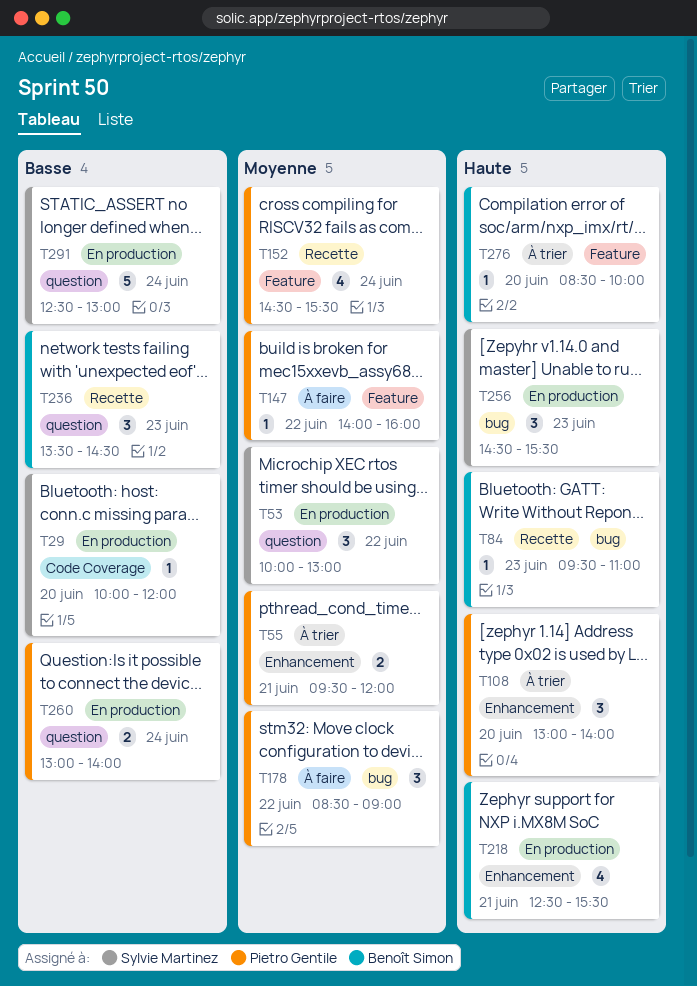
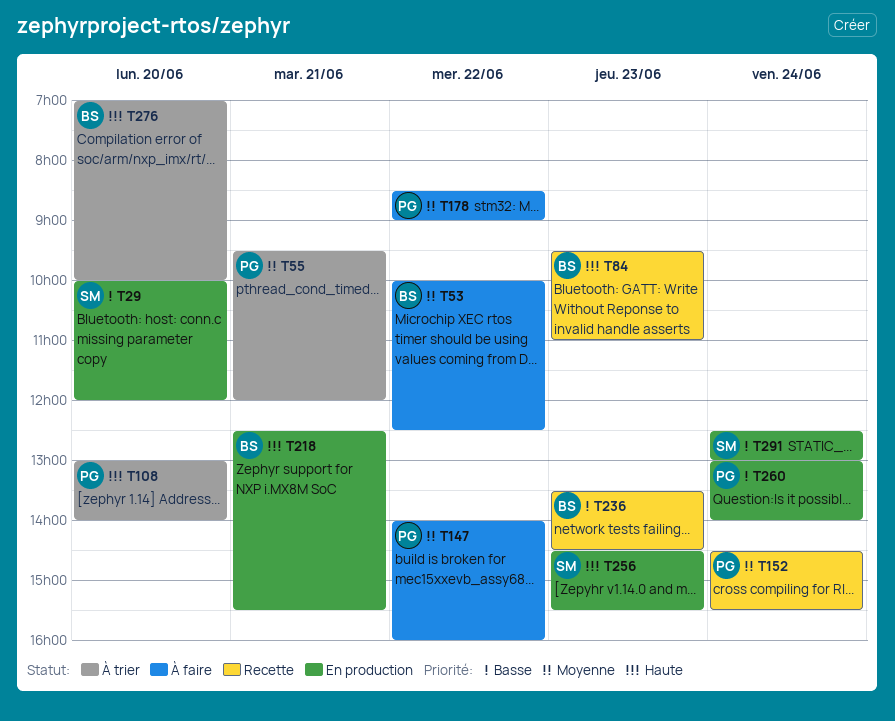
T53, status: En production -> À faire
T53, owner: Sylvie Martinez -> Benoît Simon
T53, ends: 13:00 -> 12:30
T276, begins: 08:30 -> 07:00

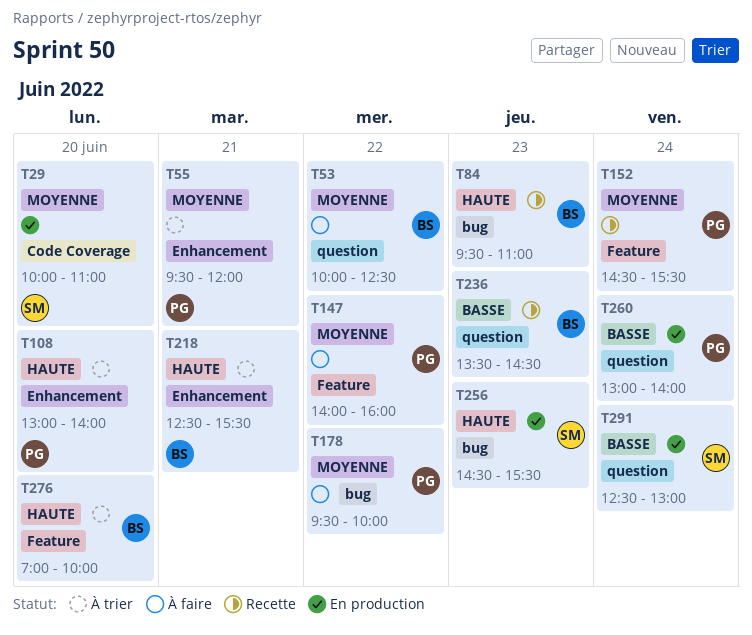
T29, priority: Basse -> Moyenne
T29, ends: 12:00 -> 11:00
T178, begins: 08:30 -> 09:30
T178, ends: 09:00 -> 10:00
T218, status: En production -> À trier

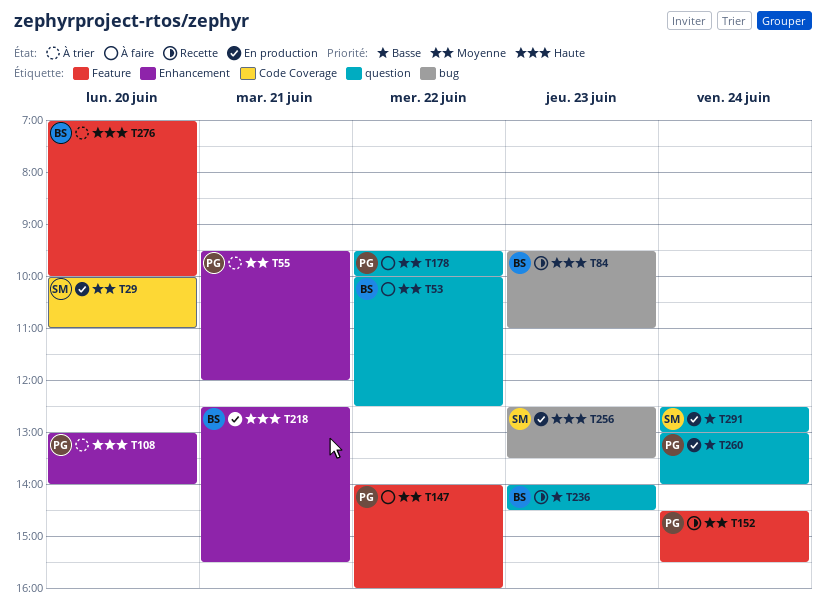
T178, label: bug -> question
T218, status: À trier -> En production
T236, begins: 13:30 -> 14:00
T256, begins: 14:30 -> 12:30
T256, ends: 15:30 -> 13:30

